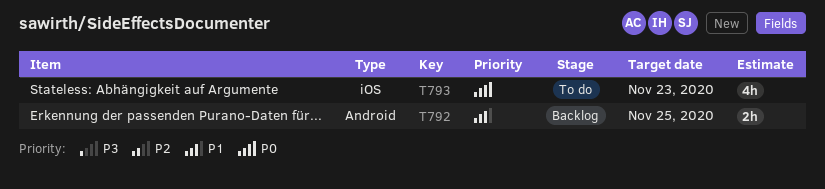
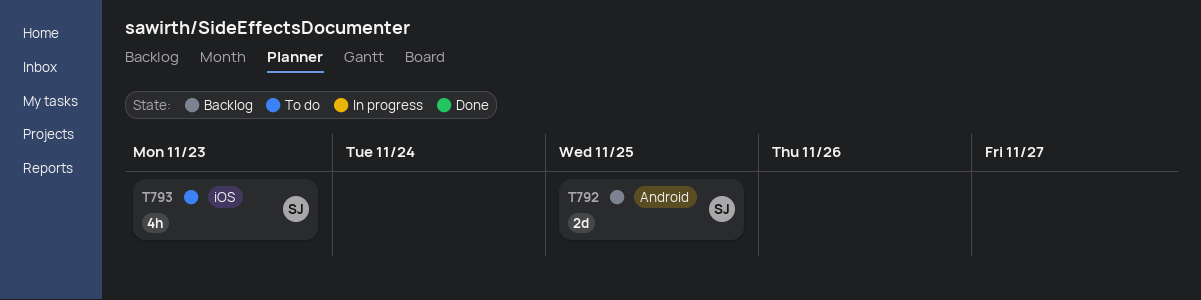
T792, estimate: 2h -> 2d

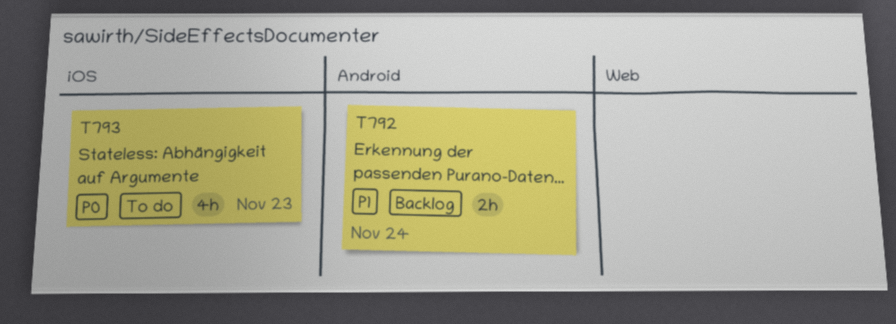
T792, estimate: 2d -> 2h
T792, due: Nov 25 -> Nov 24

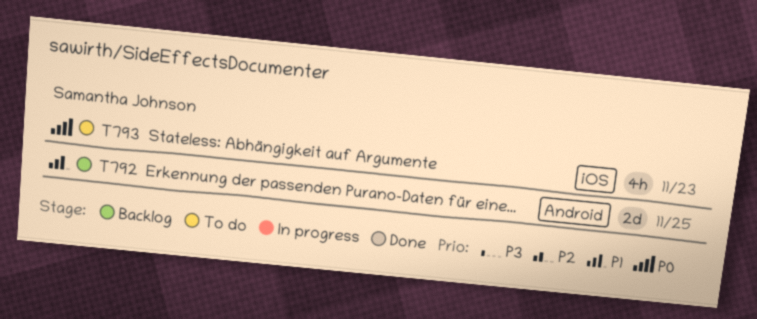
T792, estimate: 2h -> 2d
T792, due: Nov 24 -> Nov 25

